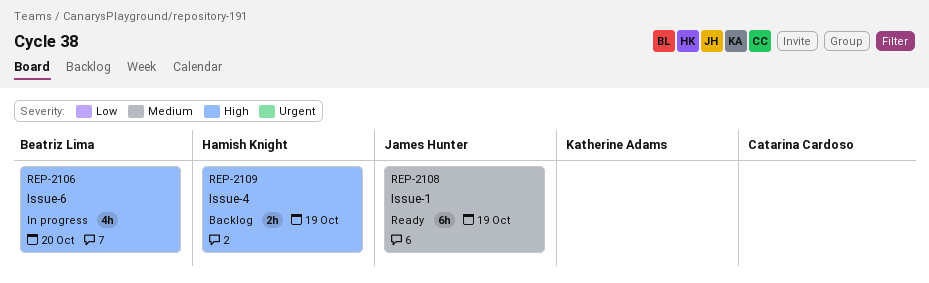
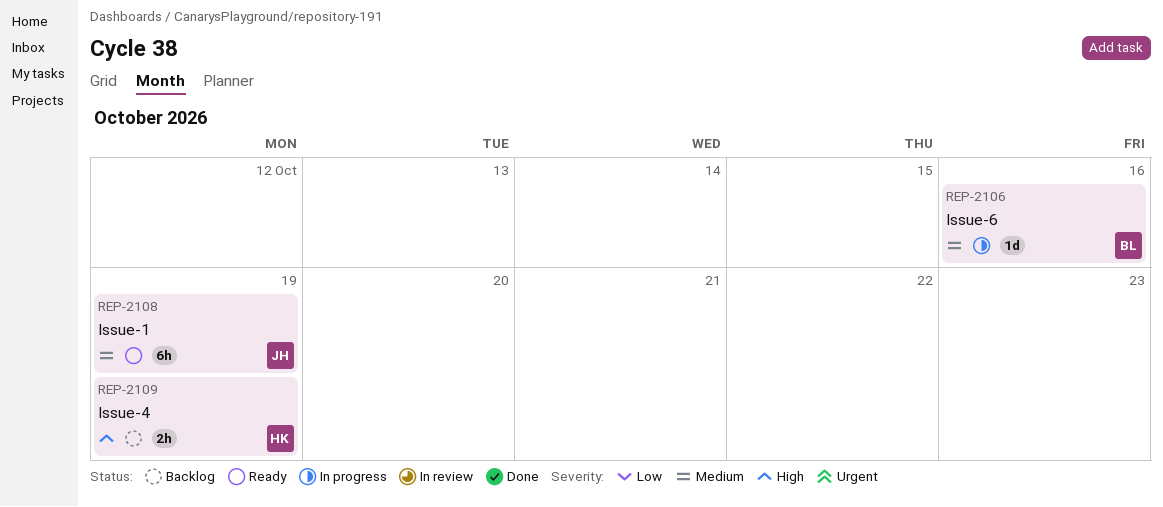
REP-2106, priority: High -> Medium
REP-2106, estimate: 4h -> 1d
REP-2106, due: Oct 20 -> Oct 16

